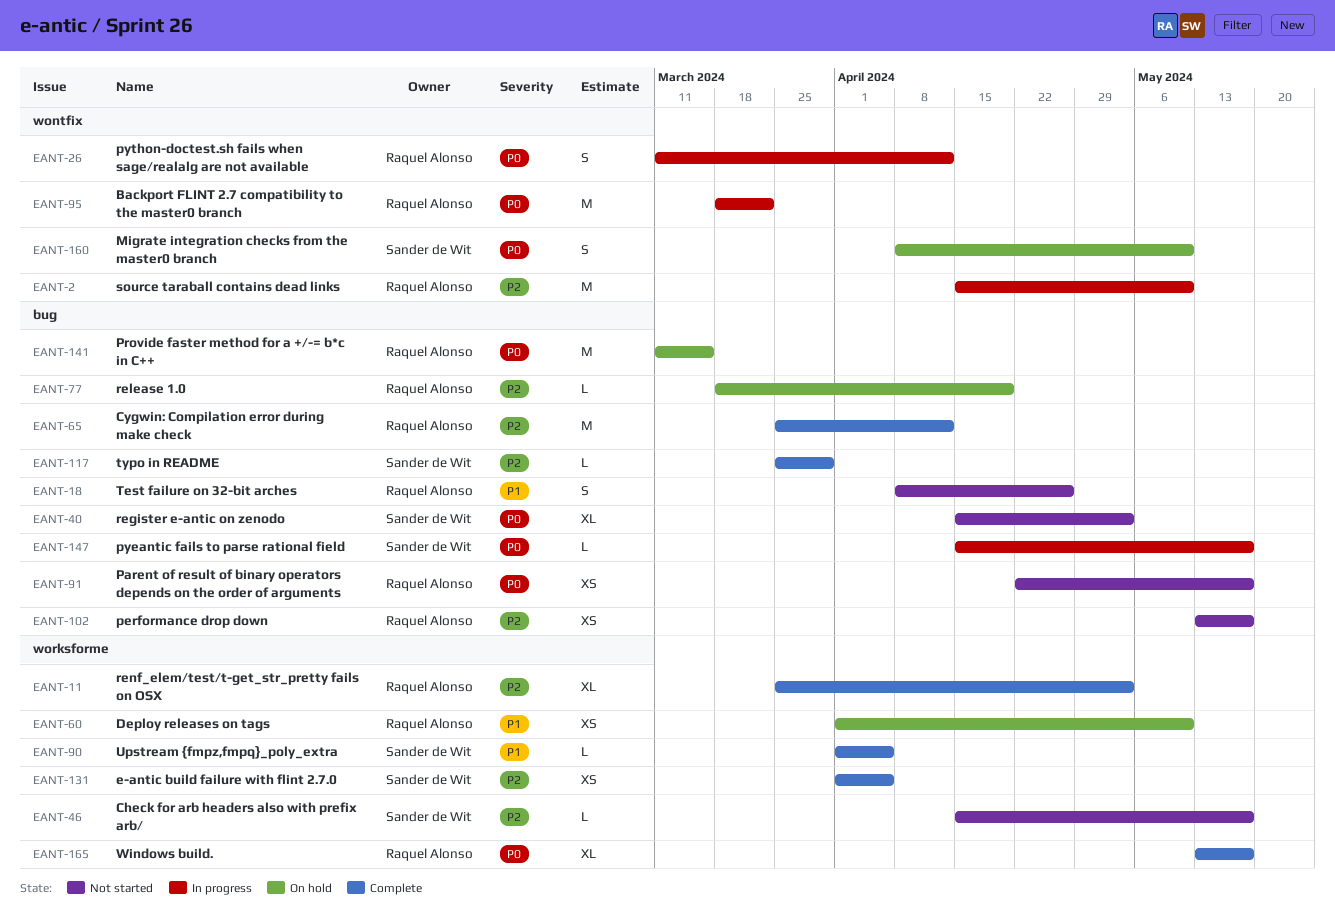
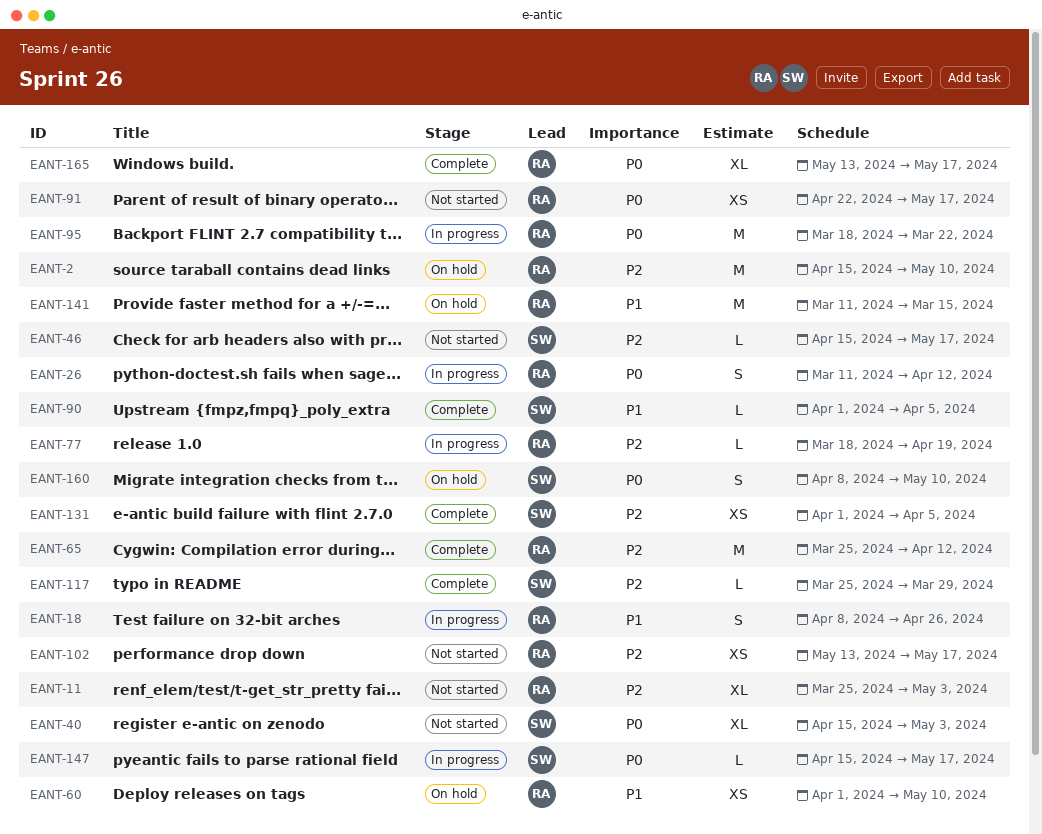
EANT-2, status: In progress -> On hold
EANT-11, status: Complete -> Not started
EANT-18, status: Not started -> In progress
EANT-77, status: On hold -> In progress
EANT-141, priority: P0 -> P1

